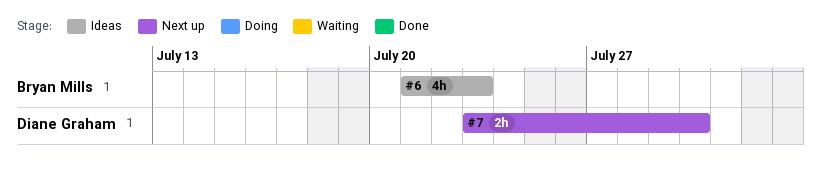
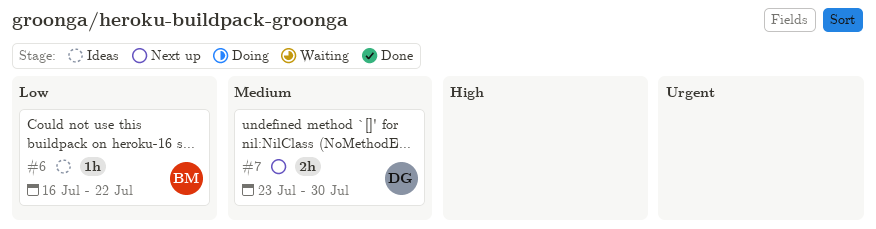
#6, estimate: 4h -> 1h
#6, start: Jul 21 -> Jul 16
#6, due: Jul 23 -> Jul 22

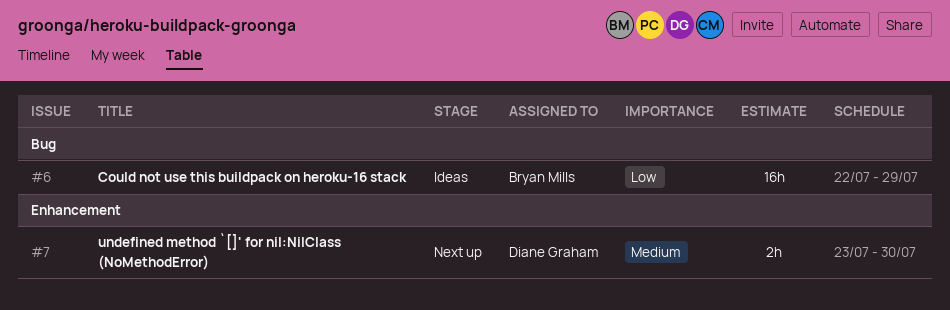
#6, estimate: 1h -> 16h
#6, start: Jul 16 -> Jul 22
#6, due: Jul 22 -> Jul 29

